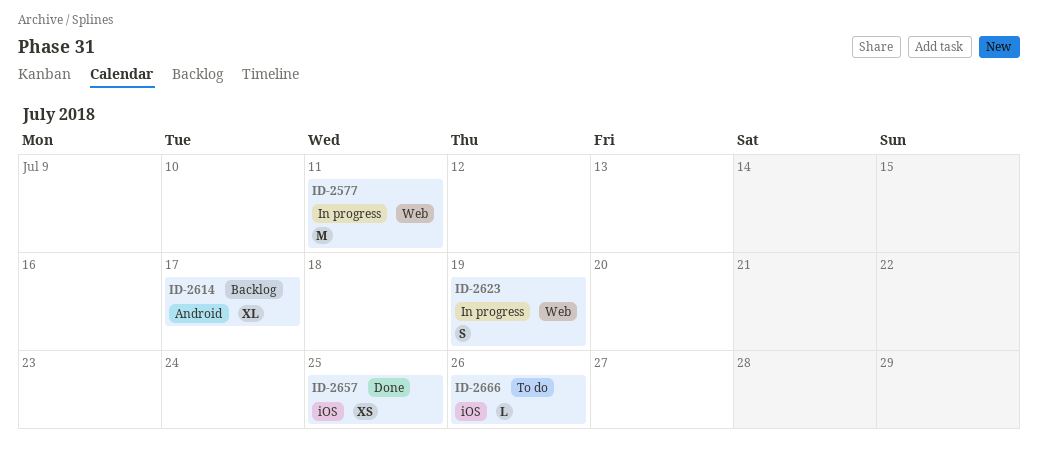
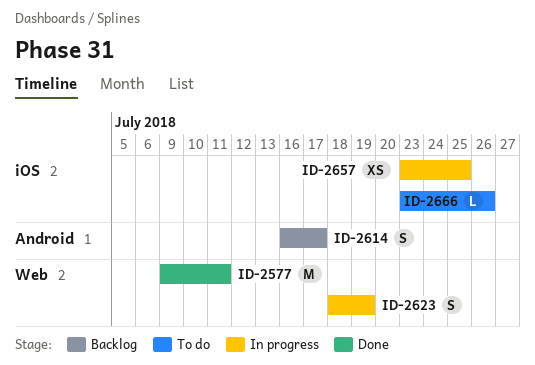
ID-2577, status: In progress -> Done
ID-2614, estimate: XL -> S
ID-2657, status: Done -> In progress

